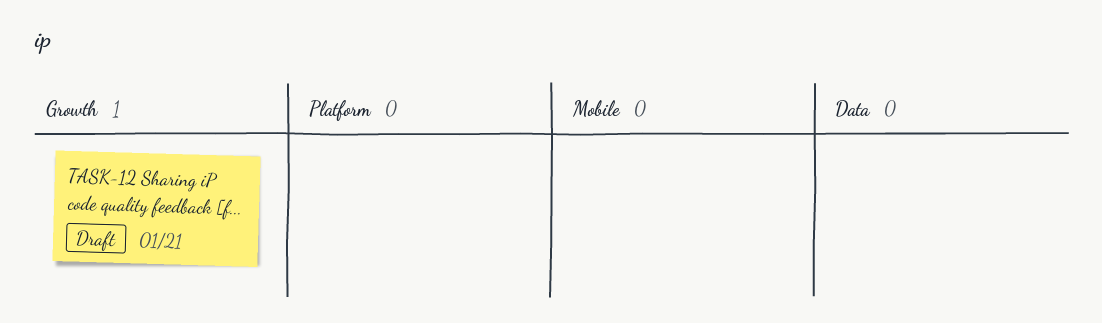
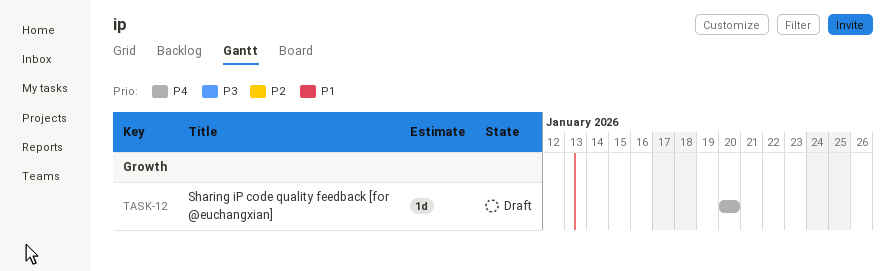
TASK-12, due: Jan 21 -> Jan 20

